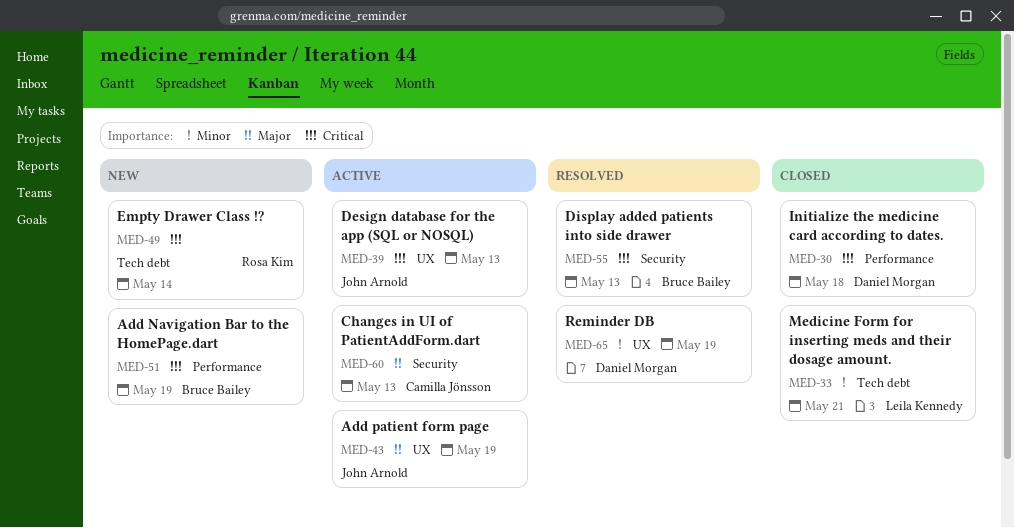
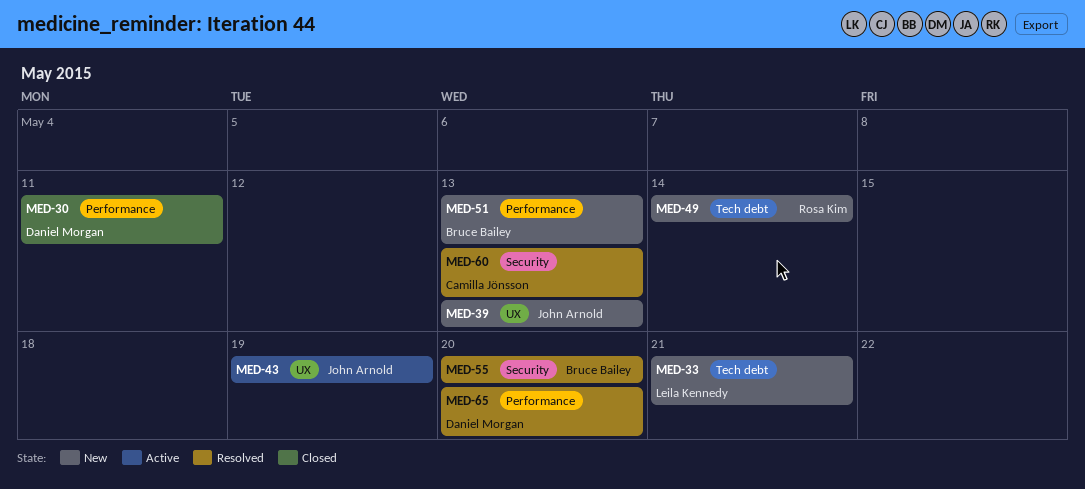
MED-30, due: May 18 -> May 11
MED-33, status: Closed -> New
MED-39, status: Active -> New
MED-51, due: May 19 -> May 13
MED-55, due: May 13 -> May 20
MED-60, status: Active -> Resolved
MED-65, label: UX -> Performance
MED-65, due: May 19 -> May 20

